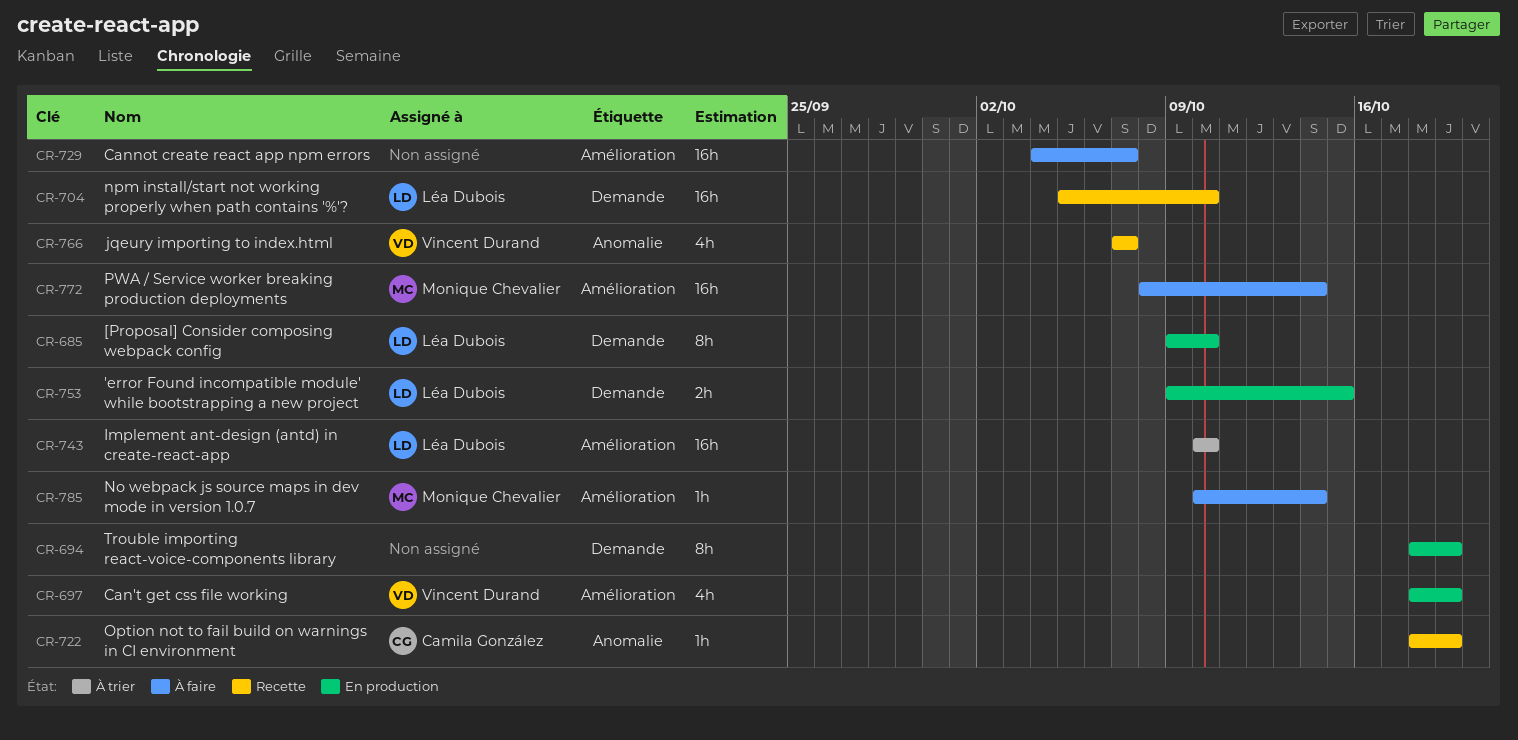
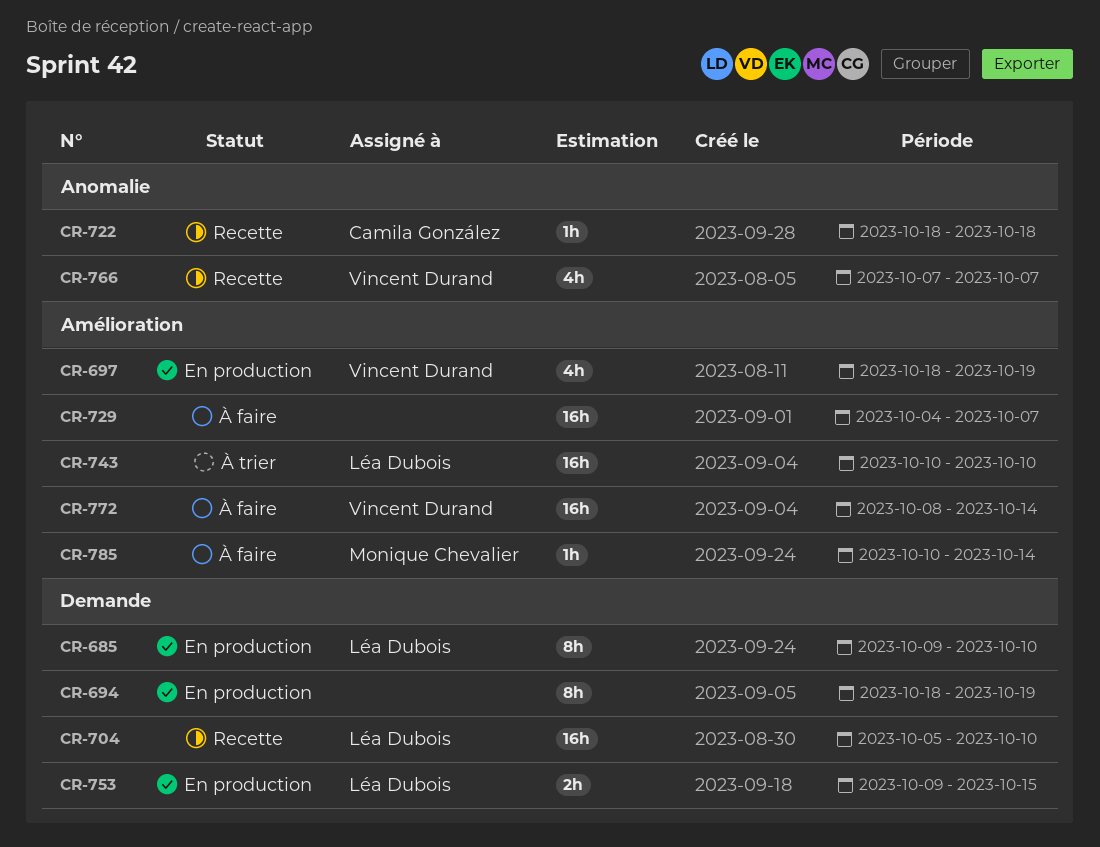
CR-722, due: Oct 19 -> Oct 18
CR-772, owner: Monique Chevalier -> Vincent Durand

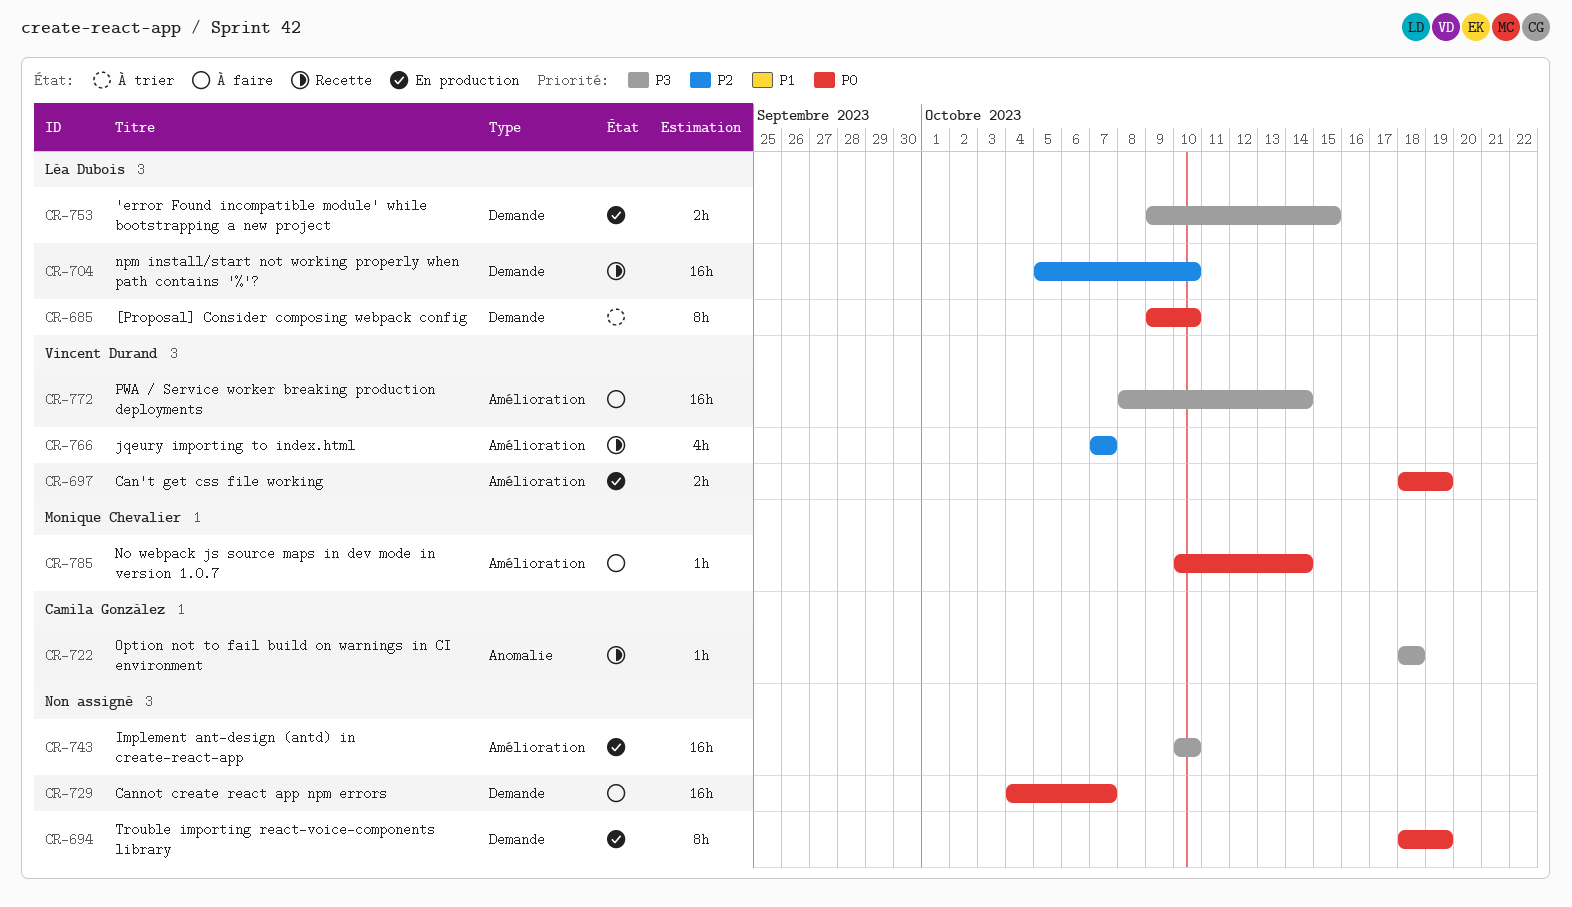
CR-685, status: En production -> À trier
CR-697, estimate: 4h -> 2h
CR-729, label: Amélioration -> Demande
CR-743, status: À trier -> En production
CR-743, owner: Léa Dubois -> none
CR-766, label: Anomalie -> Amélioration

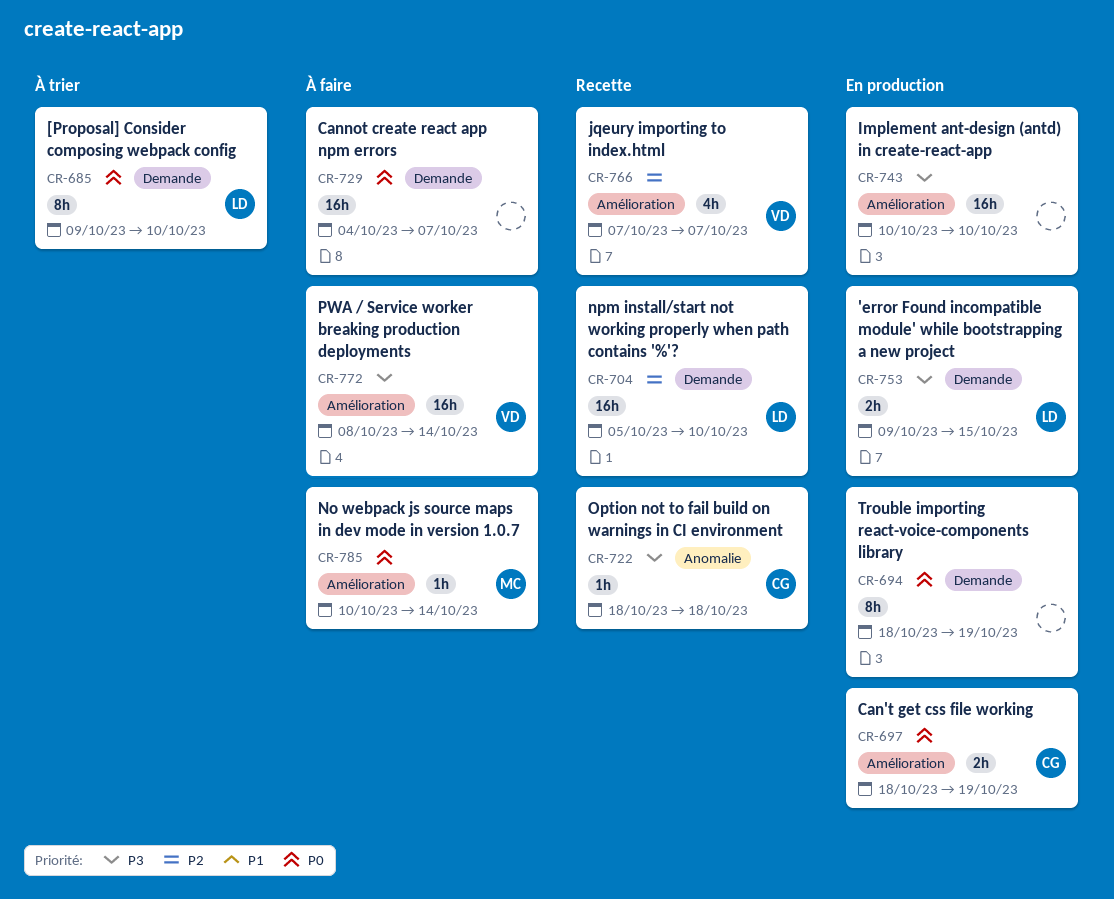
CR-697, owner: Vincent Durand -> Camila González

